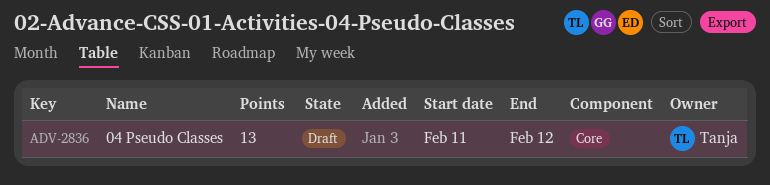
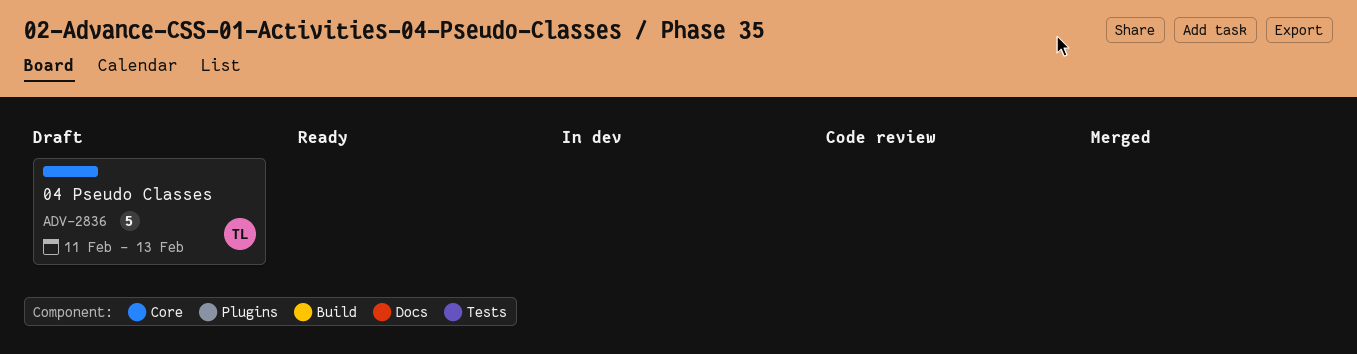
ADV-2836, estimate: 13 -> 5
ADV-2836, due: Feb 12 -> Feb 13

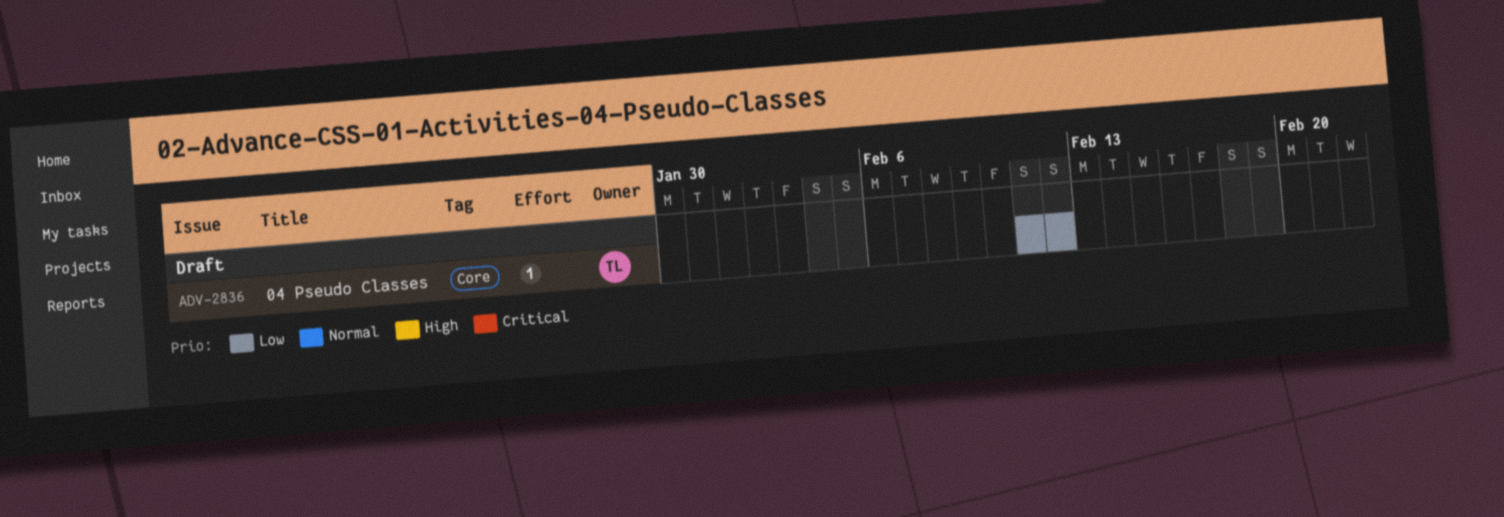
ADV-2836, estimate: 5 -> 1
ADV-2836, due: Feb 13 -> Feb 12

